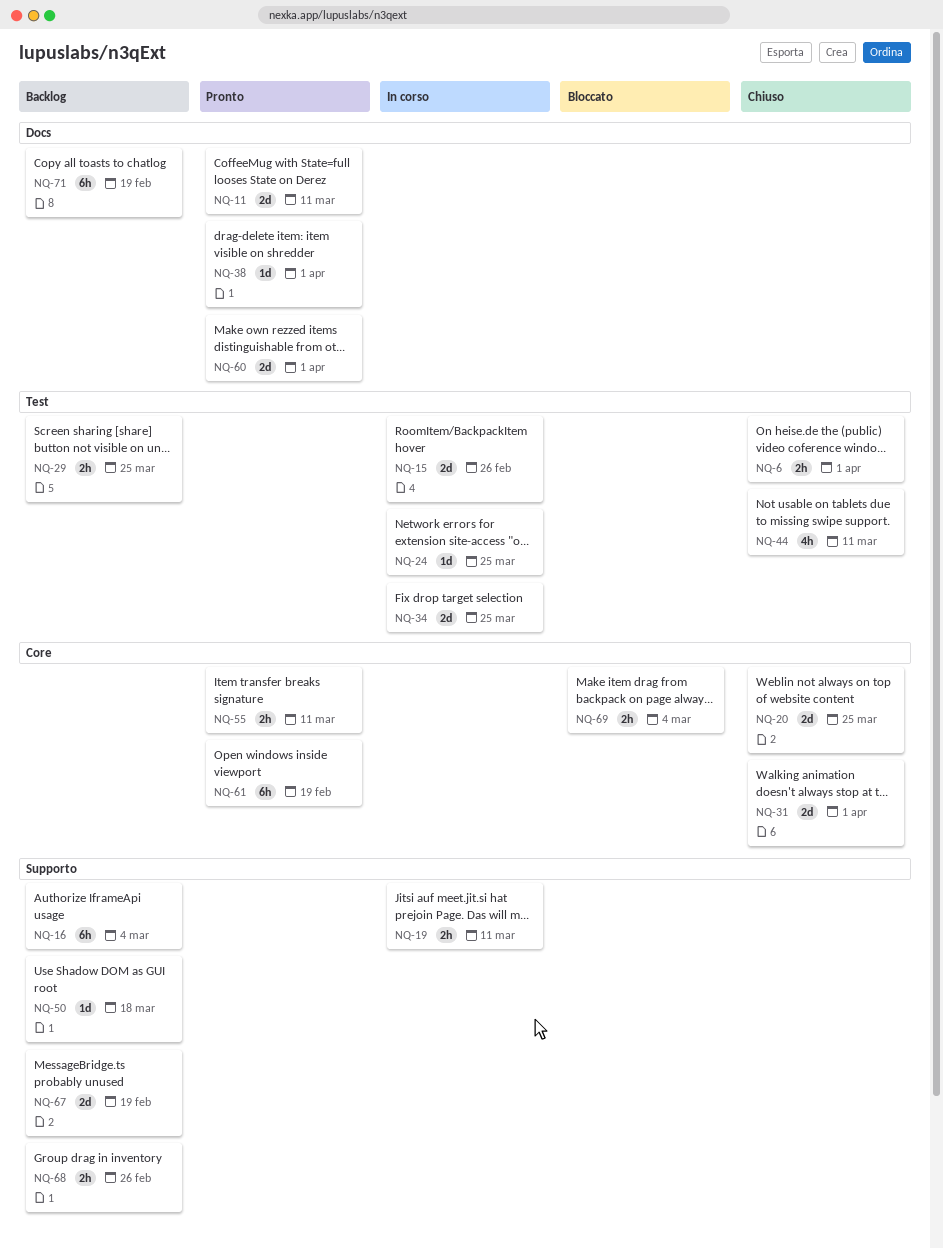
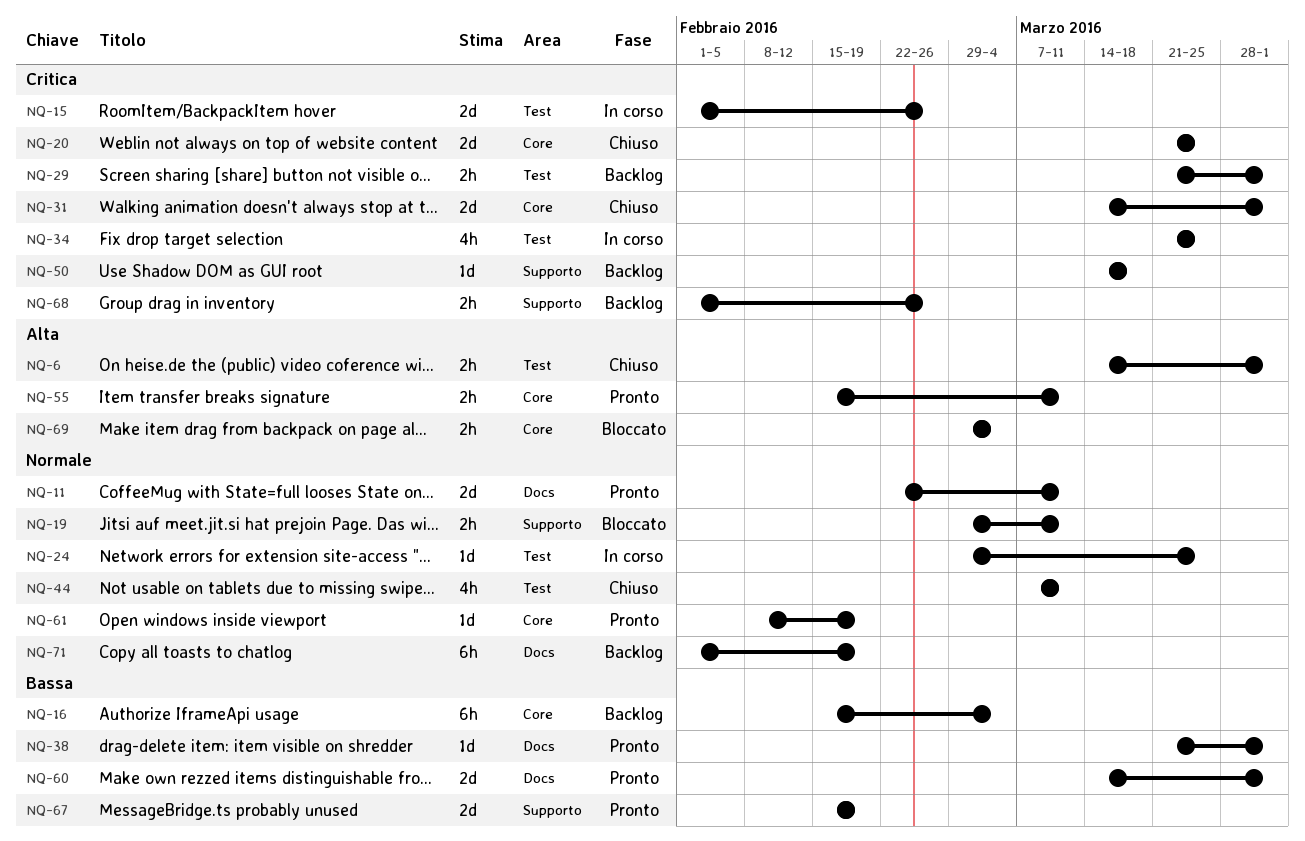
NQ-16, label: Supporto -> Core
NQ-19, status: In corso -> Bloccato
NQ-29, due: Mar 25 -> Apr 1
NQ-34, estimate: 2d -> 4h
NQ-61, estimate: 6h -> 1d
NQ-67, status: Backlog -> Pronto

